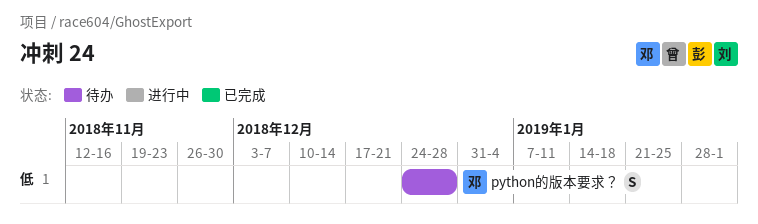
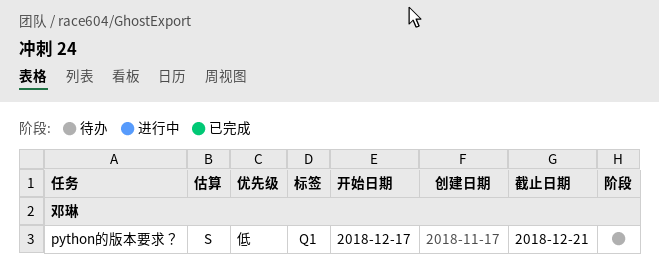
python的版本要求？, start: Dec 24 -> Dec 17
python的版本要求？, due: Dec 28 -> Dec 21

